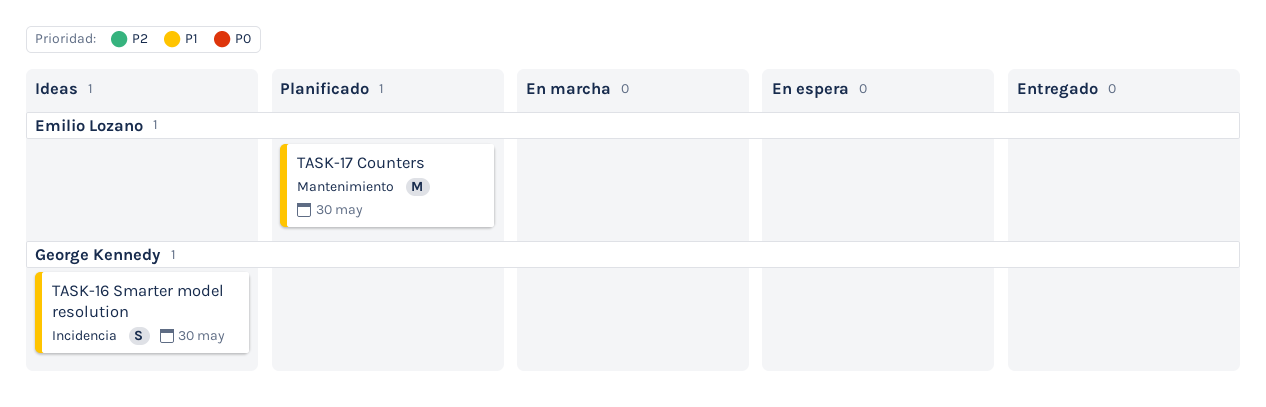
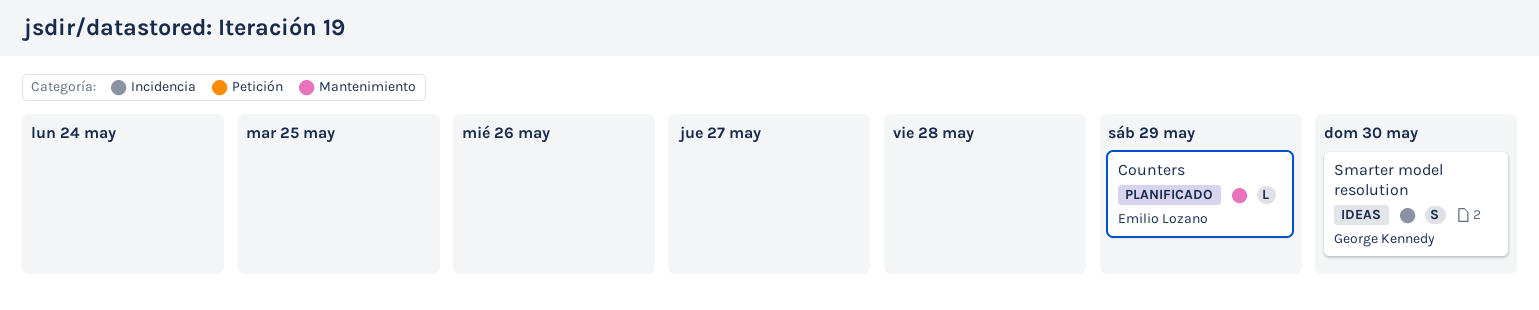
Counters, estimate: M -> L
Counters, due: May 30 -> May 29

